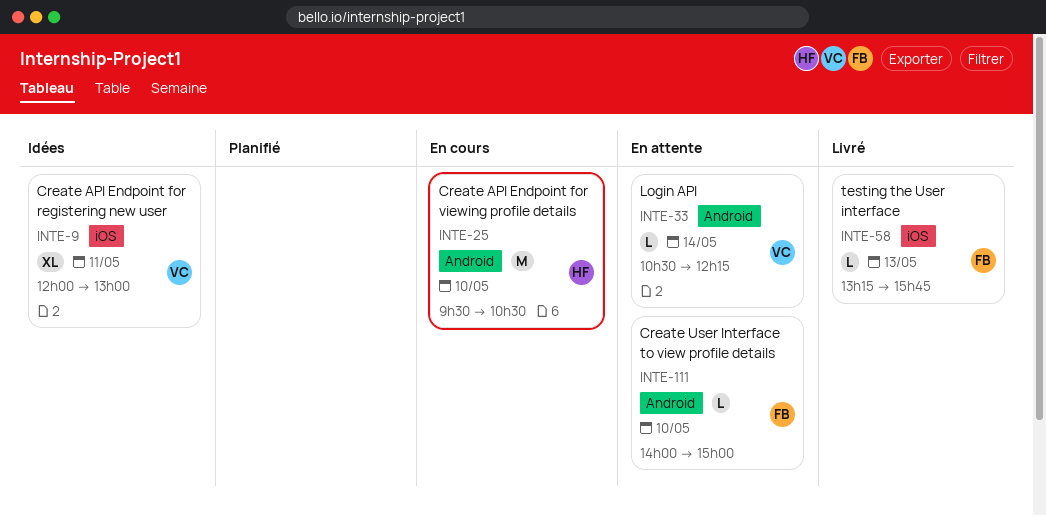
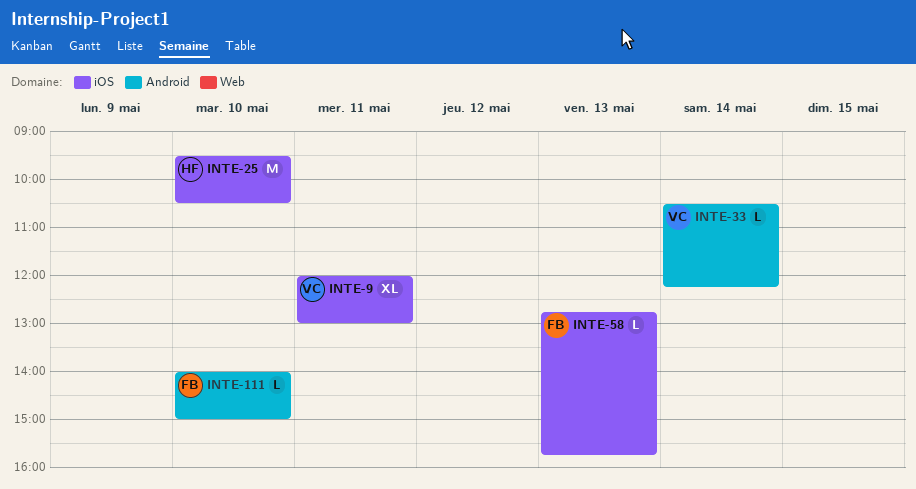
INTE-25, label: Android -> iOS
INTE-58, begins: 13:15 -> 12:45

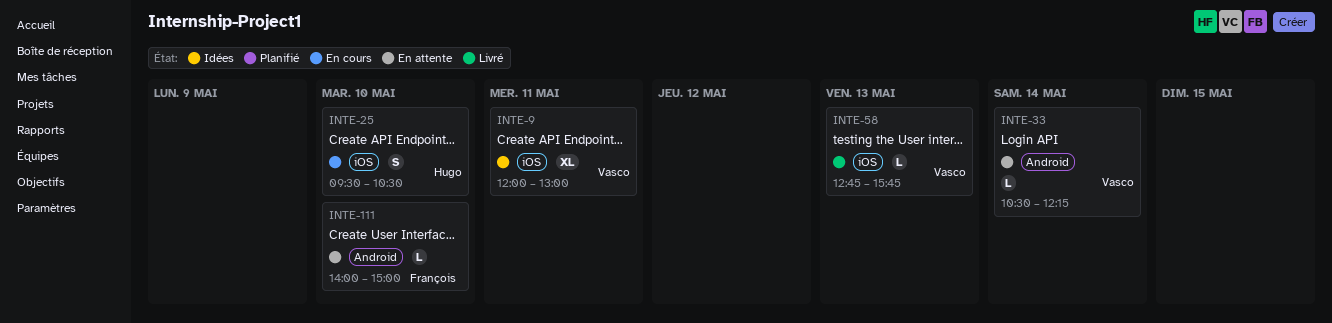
INTE-25, estimate: M -> S
INTE-58, owner: François -> Vasco

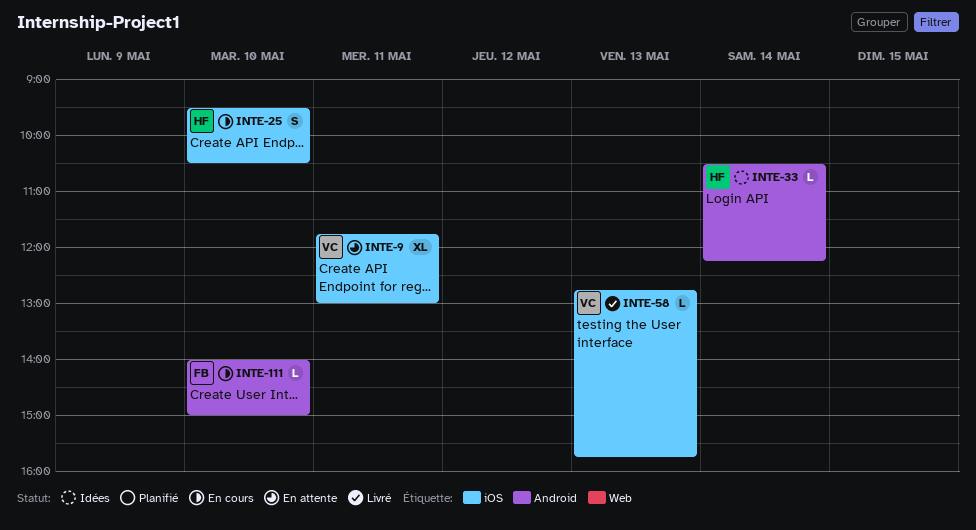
INTE-9, status: Idées -> En attente
INTE-9, begins: 12:00 -> 11:45
INTE-33, status: En attente -> Idées
INTE-33, owner: Vasco -> Hugo
INTE-111, status: En attente -> En cours

